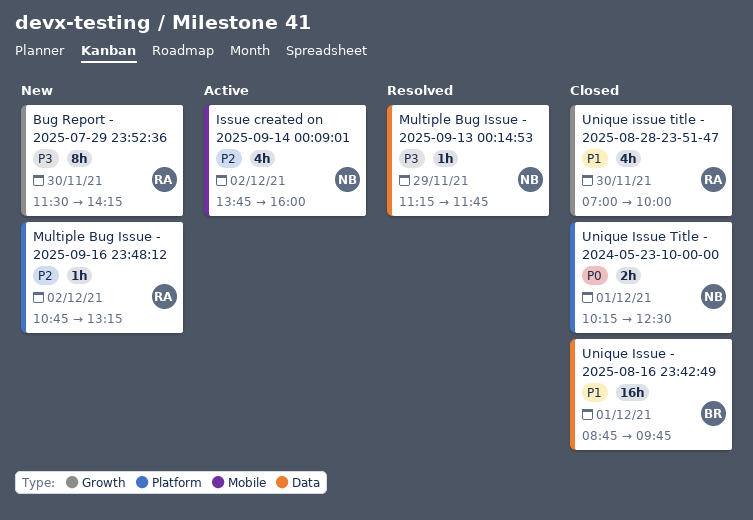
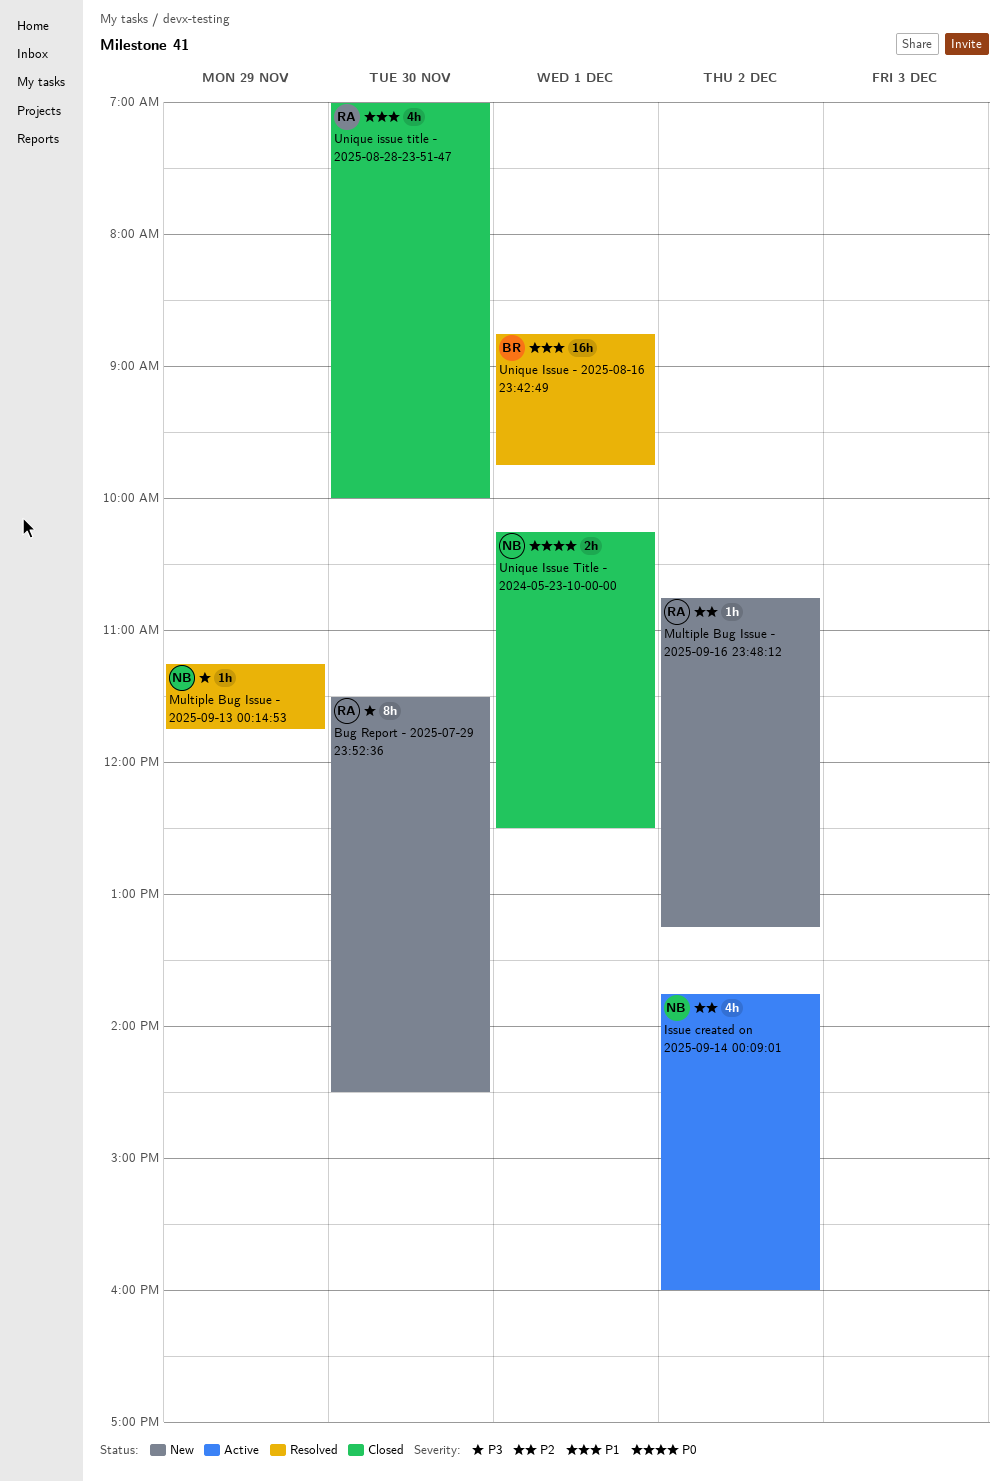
Bug Report - 2025-07-29 23:52:36, ends: 14:15 -> 14:30
Unique Issue - 2025-08-16 23:42:49, status: Closed -> Resolved

